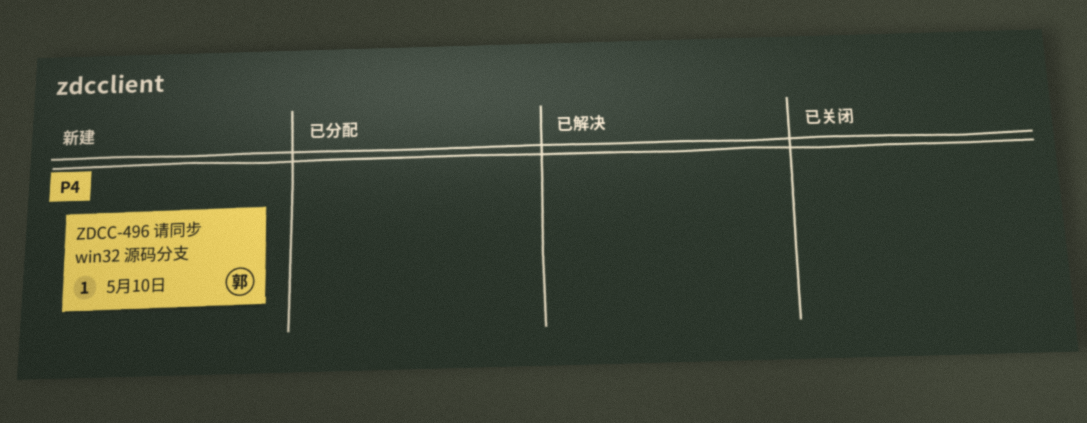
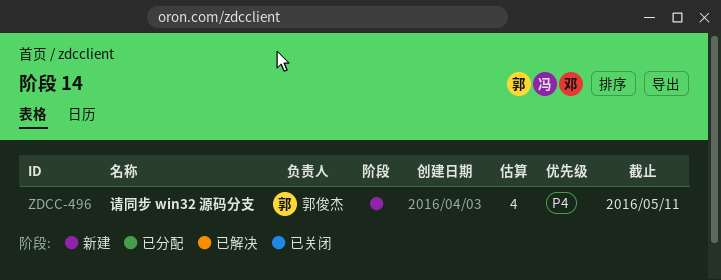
ZDCC-496, estimate: 1 -> 4
ZDCC-496, due: May 10 -> May 11

